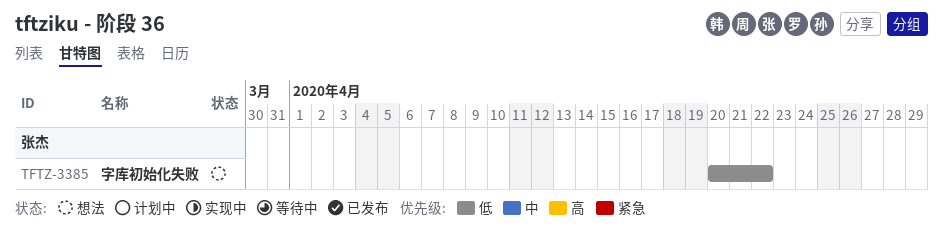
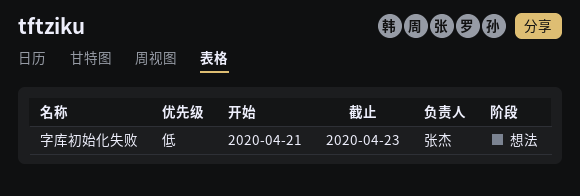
字库初始化失败, start: Apr 20 -> Apr 21
字库初始化失败, due: Apr 22 -> Apr 23

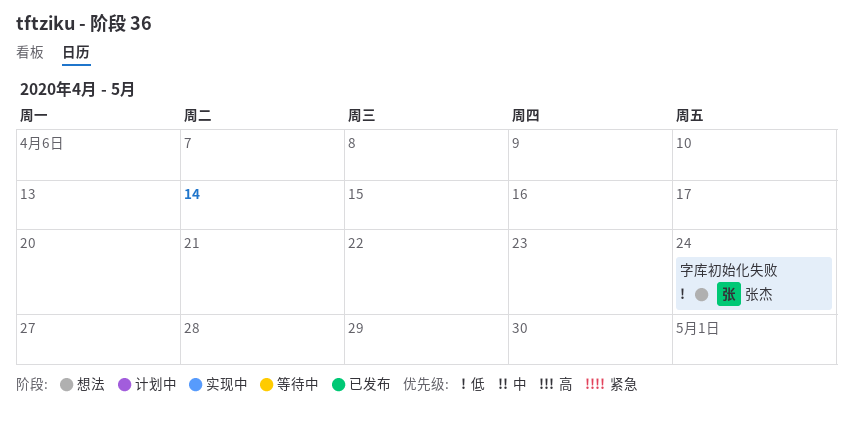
字库初始化失败, due: Apr 23 -> Apr 24

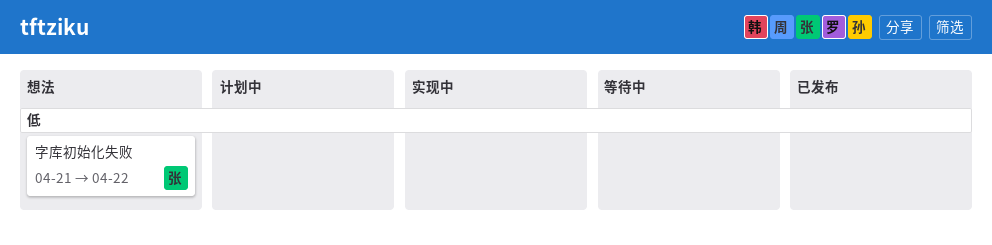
字库初始化失败, due: Apr 24 -> Apr 22

